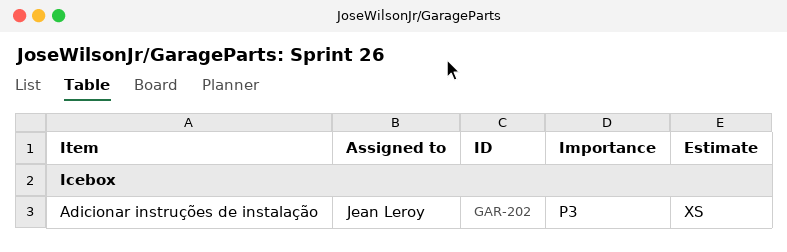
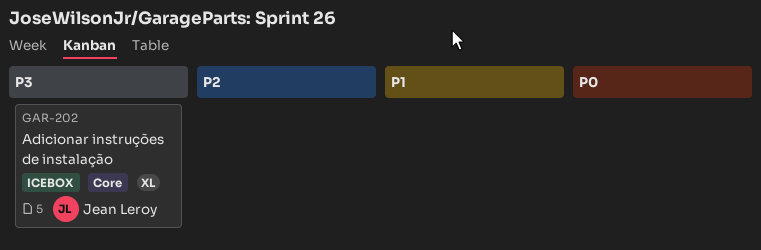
GAR-202, estimate: XS -> XL

